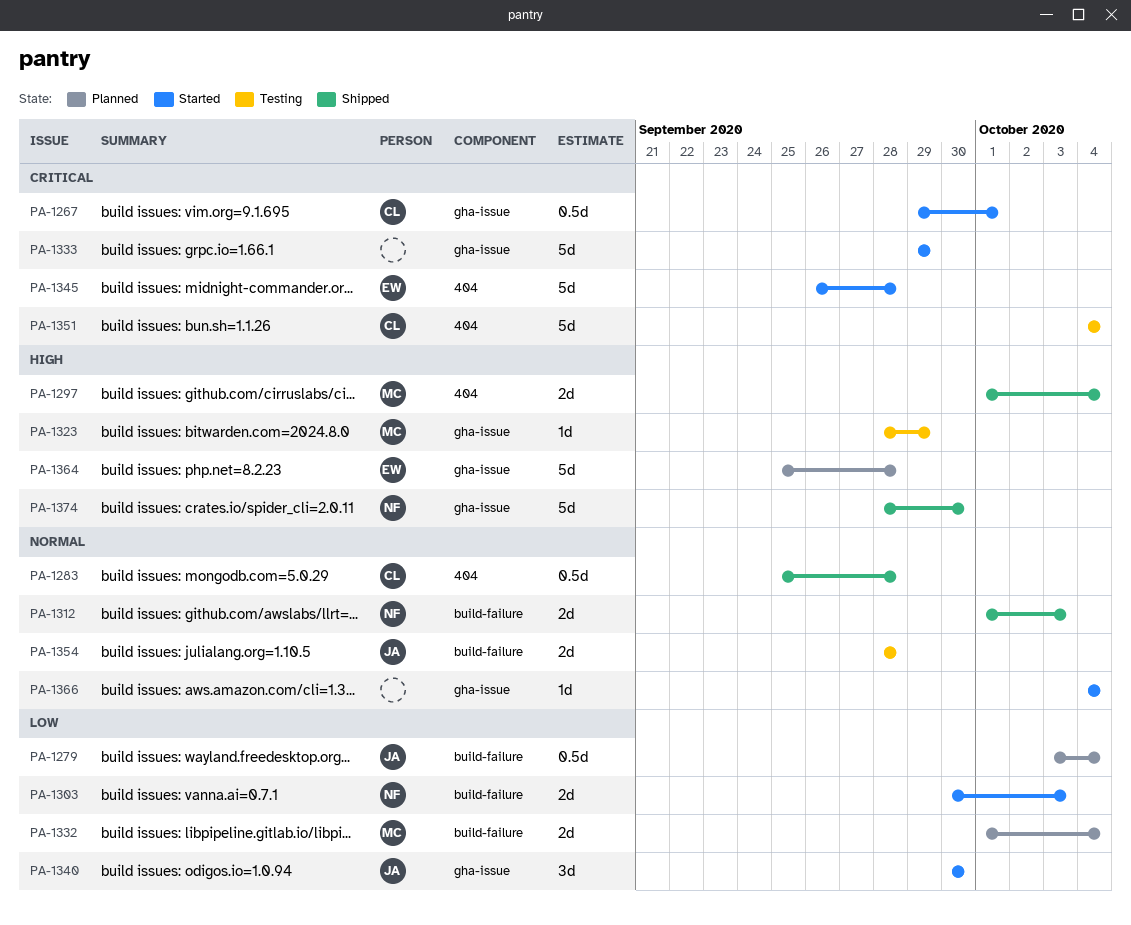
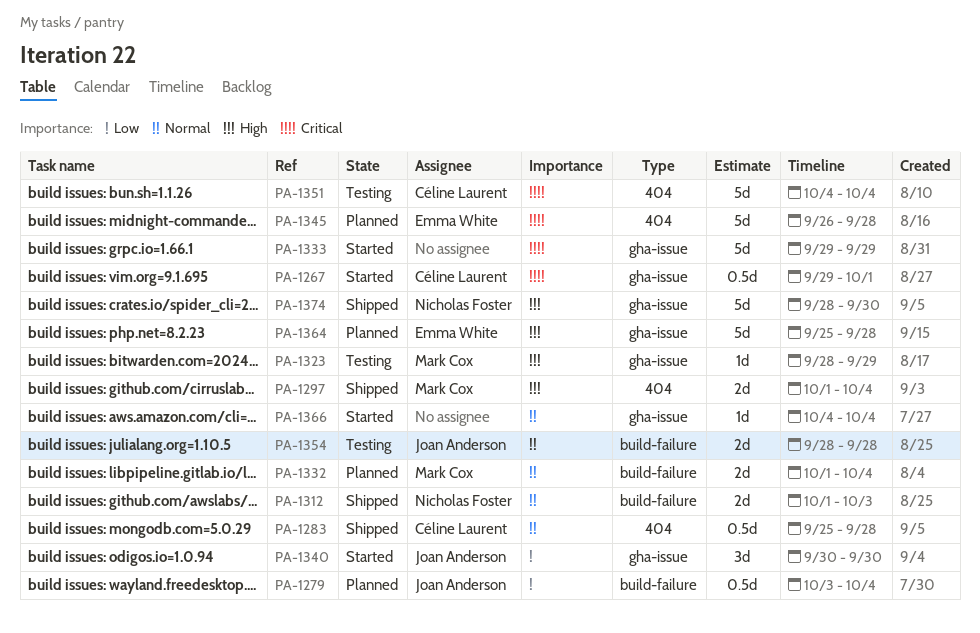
PA-1303: present -> none
PA-1332, priority: Low -> Normal
PA-1345, status: Started -> Planned

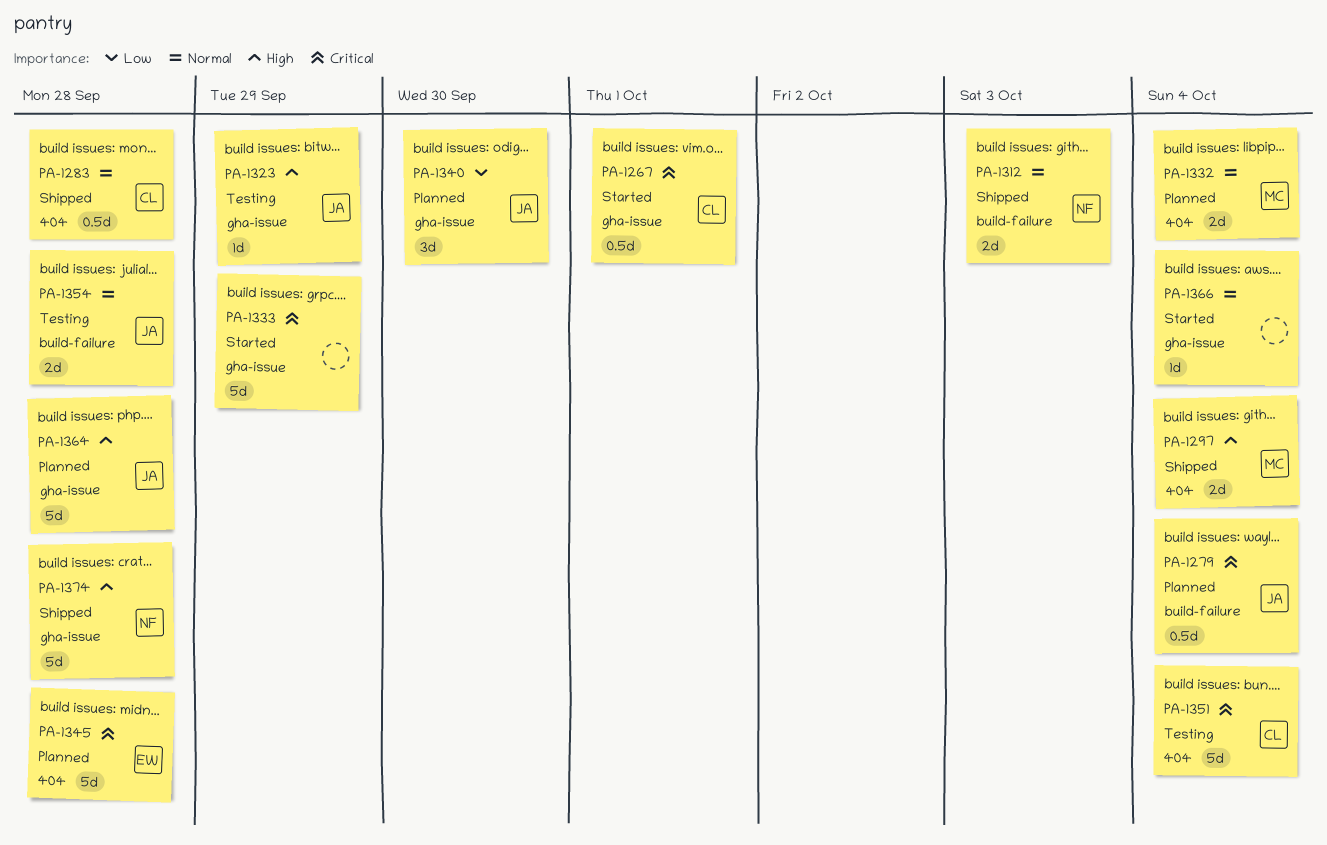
PA-1279, priority: Low -> Critical
PA-1323, owner: Mark Cox -> Joan Anderson
PA-1332, label: build-failure -> 404
PA-1340, status: Started -> Planned
PA-1364, owner: Emma White -> Joan Anderson
PA-1374, due: Sep 30 -> Sep 28

